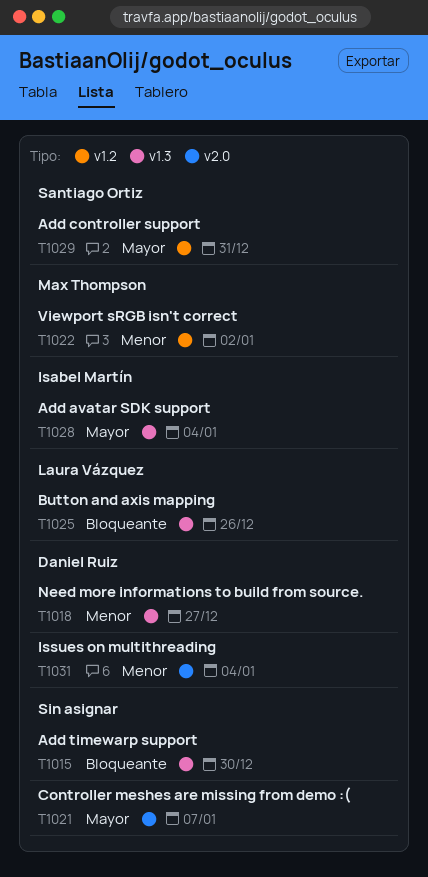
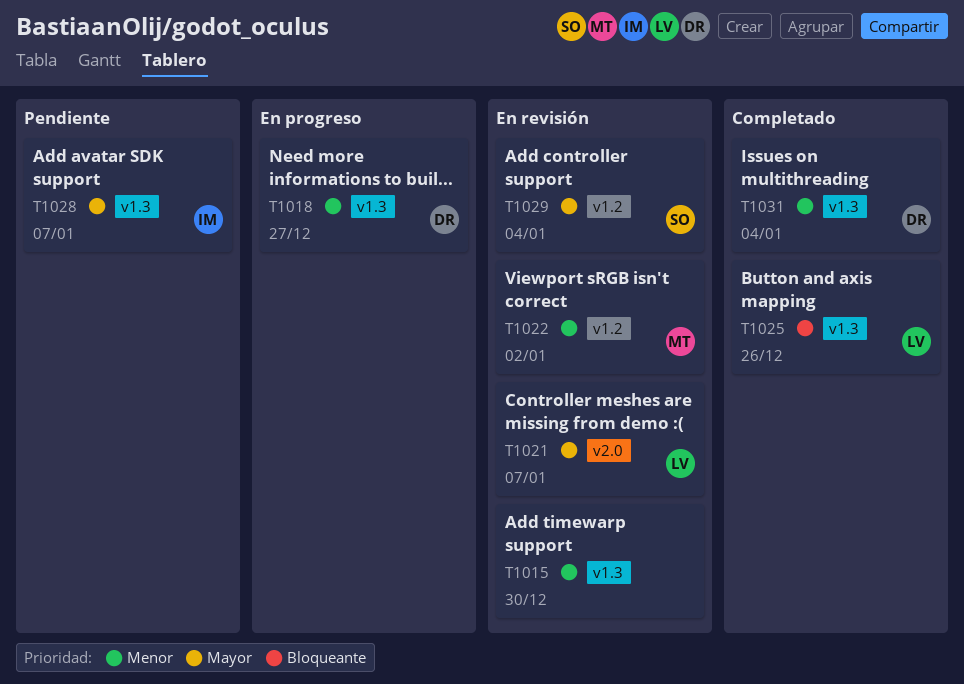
T1015, priority: Bloqueante -> Menor
T1021, owner: none -> Laura Vázquez
T1028, due: Jan 4 -> Jan 7
T1029, due: Dec 31 -> Jan 4
T1031, label: v2.0 -> v1.3

